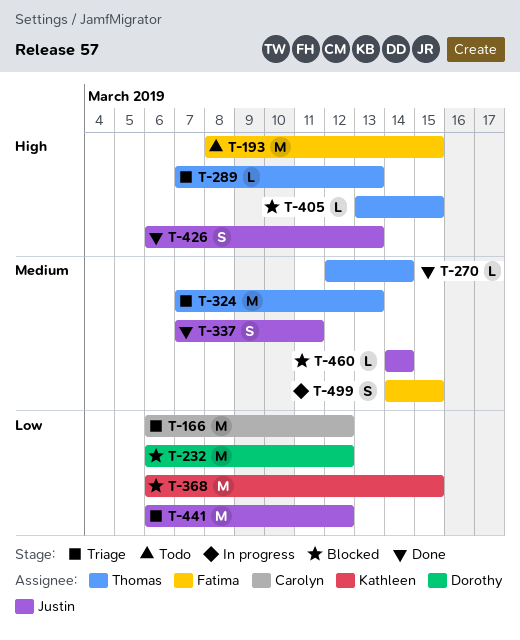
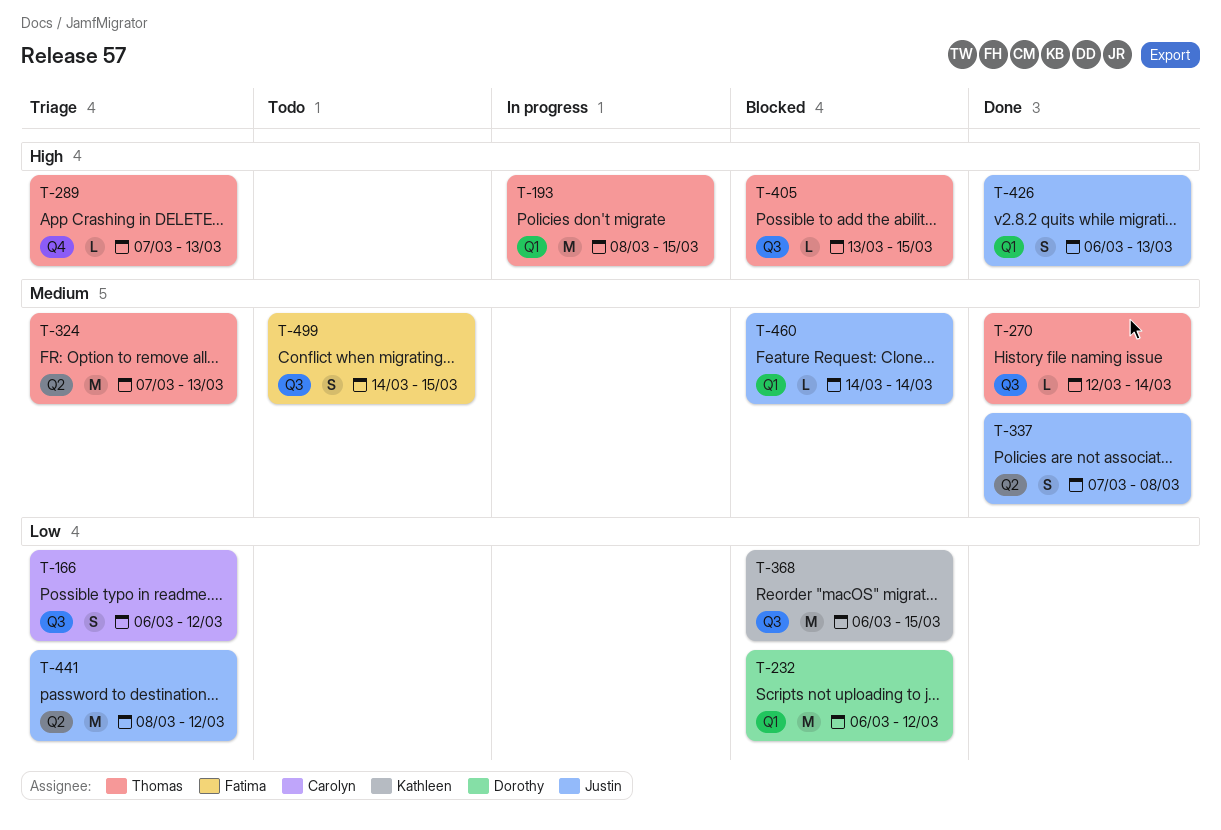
T-166, estimate: M -> S
T-193, status: Todo -> In progress
T-193, owner: Fatima -> Thomas
T-337, due: Mar 11 -> Mar 8
T-441, start: Mar 6 -> Mar 8
T-499, status: In progress -> Todo

